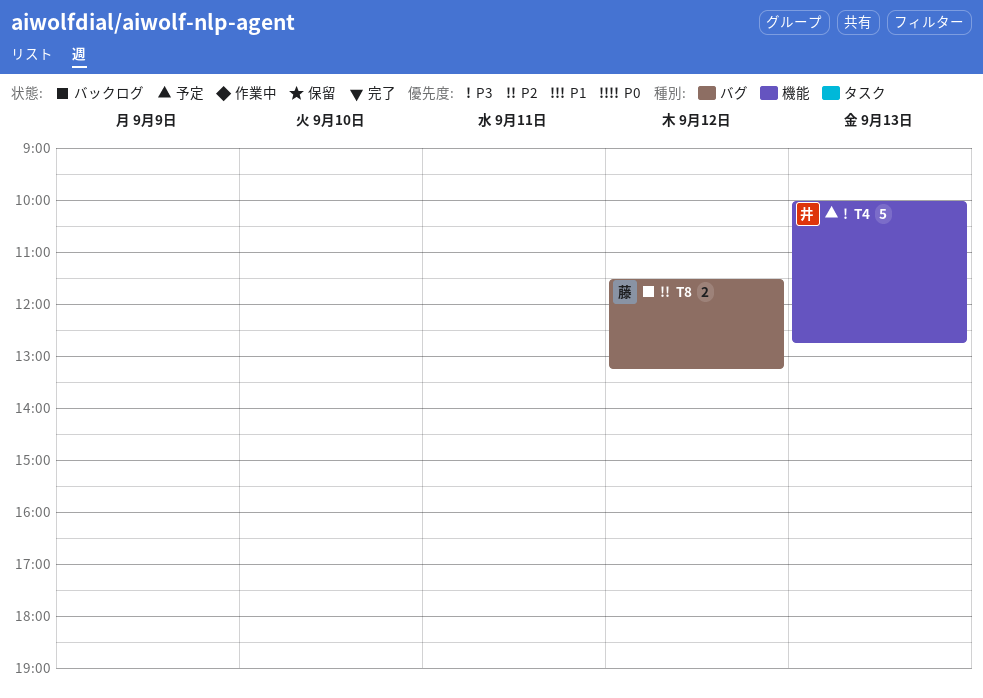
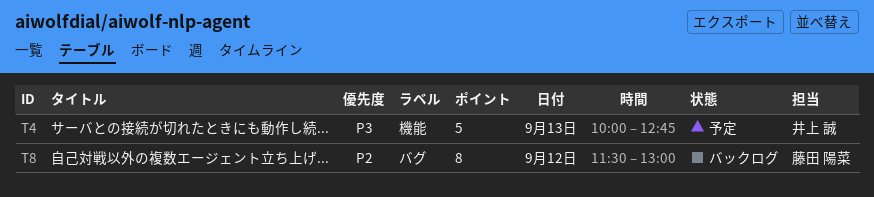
T8, estimate: 2 -> 8
T8, ends: 13:15 -> 13:00

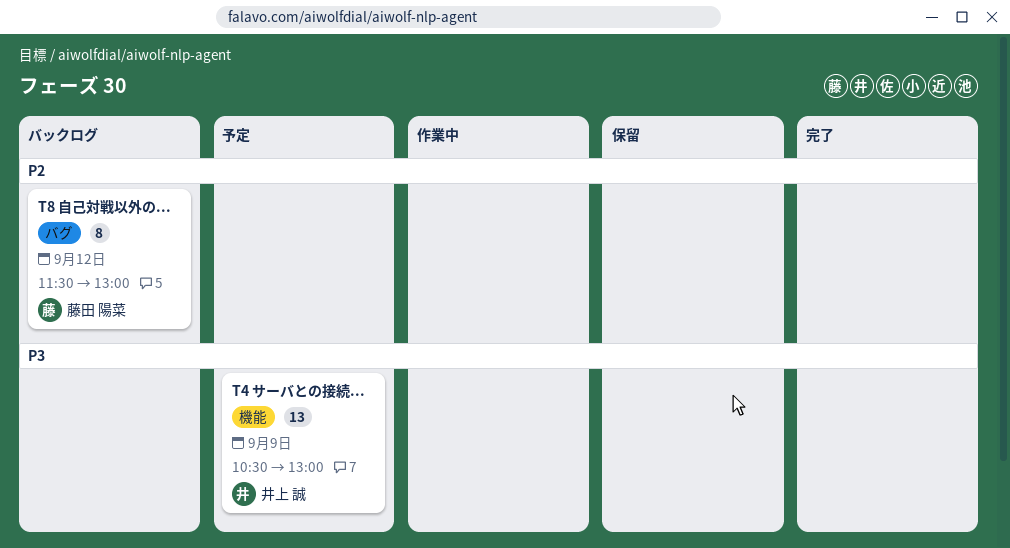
T4, estimate: 5 -> 13
T4, day: Sep 13 -> Sep 9
T4, begins: 10:00 -> 10:30
T4, ends: 12:45 -> 13:00

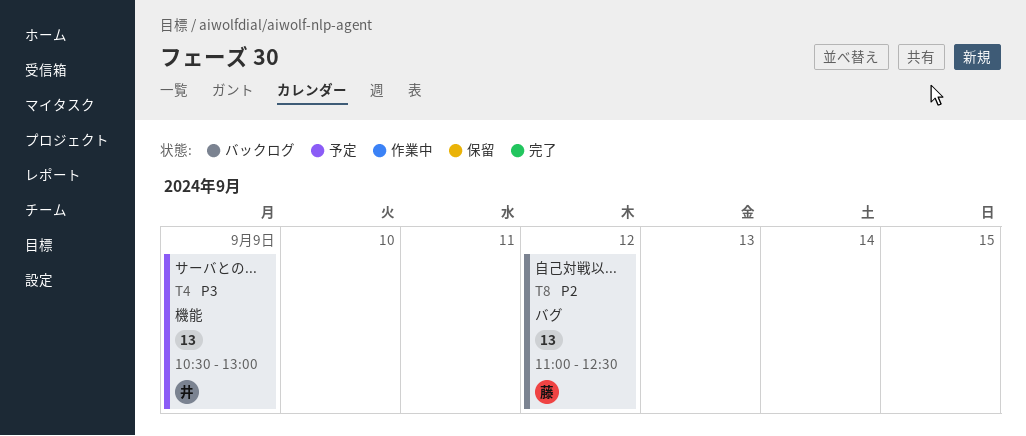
T8, estimate: 8 -> 13
T8, begins: 11:30 -> 11:00
T8, ends: 13:00 -> 12:30

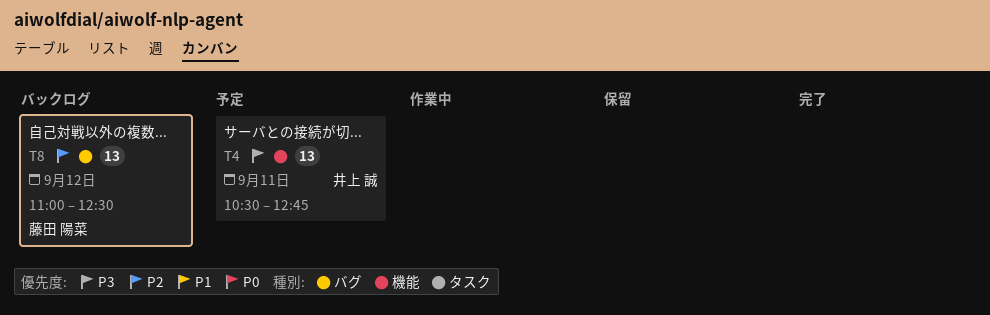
T4, day: Sep 9 -> Sep 11
T4, ends: 13:00 -> 12:45

